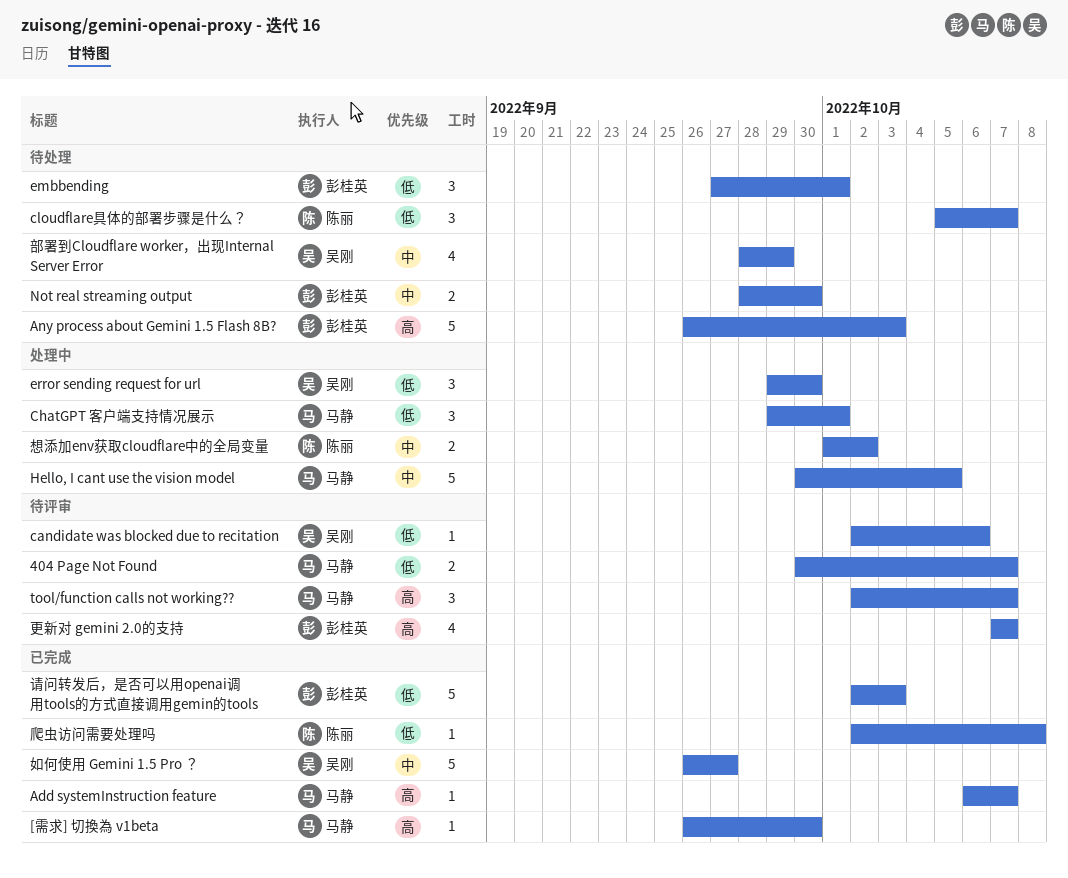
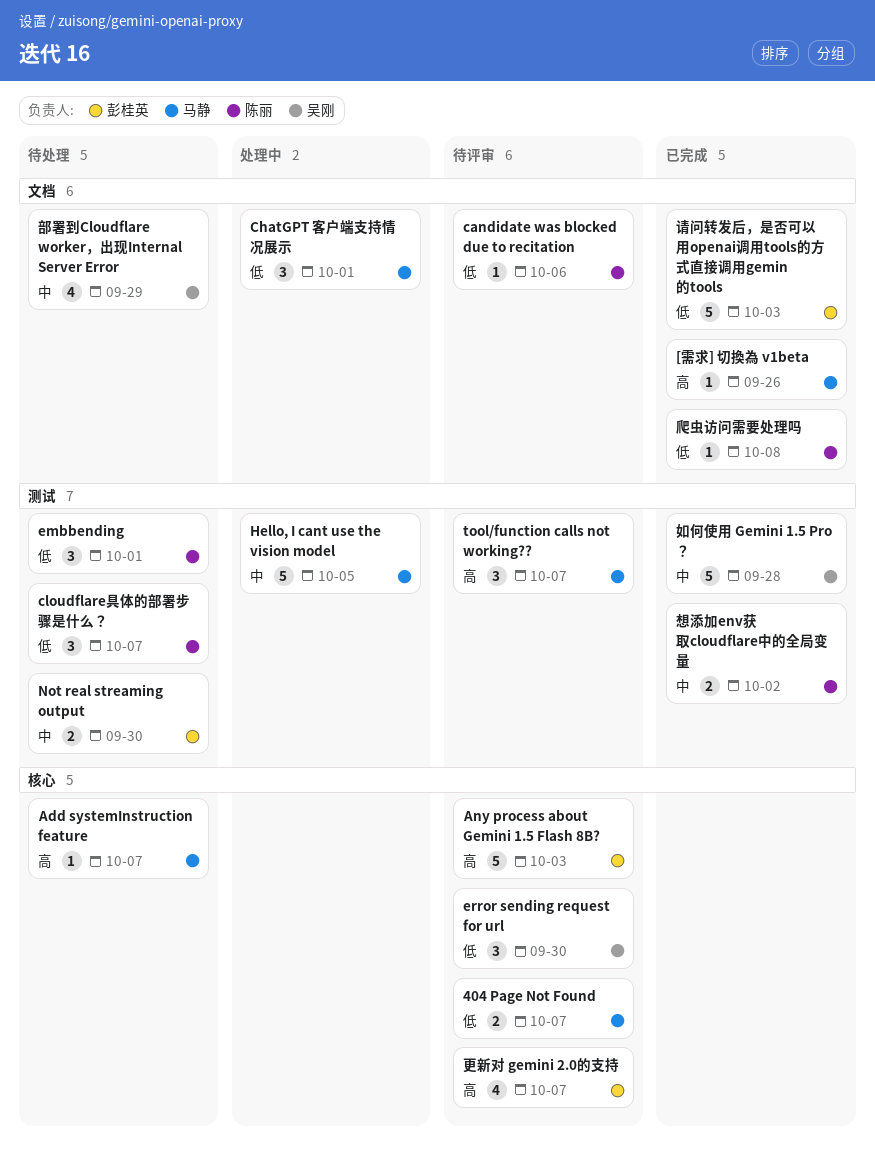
[需求] 切換為 v1beta, due: Sep 30 -> Sep 26
Add systemInstruction feature, status: 已完成 -> 待处理
Any process about Gemini 1.5 Flash 8B?, status: 待处理 -> 待评审
candidate was blocked due to recitation, owner: 吴刚 -> 陈丽
embbending, owner: 彭桂英 -> 陈丽
error sending request for url, status: 处理中 -> 待评审
如何使用 Gemini 1.5 Pro ？, due: Sep 27 -> Sep 28
想添加env获取cloudflare中的全局变量, status: 处理中 -> 已完成

